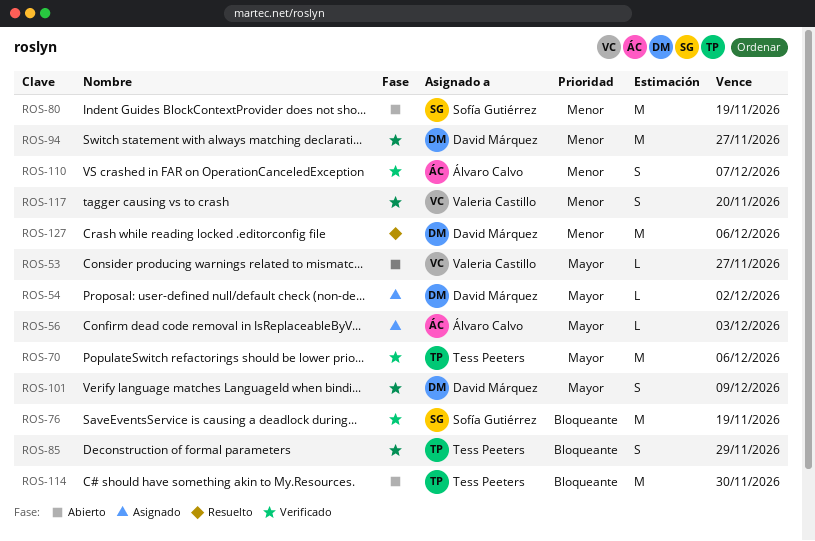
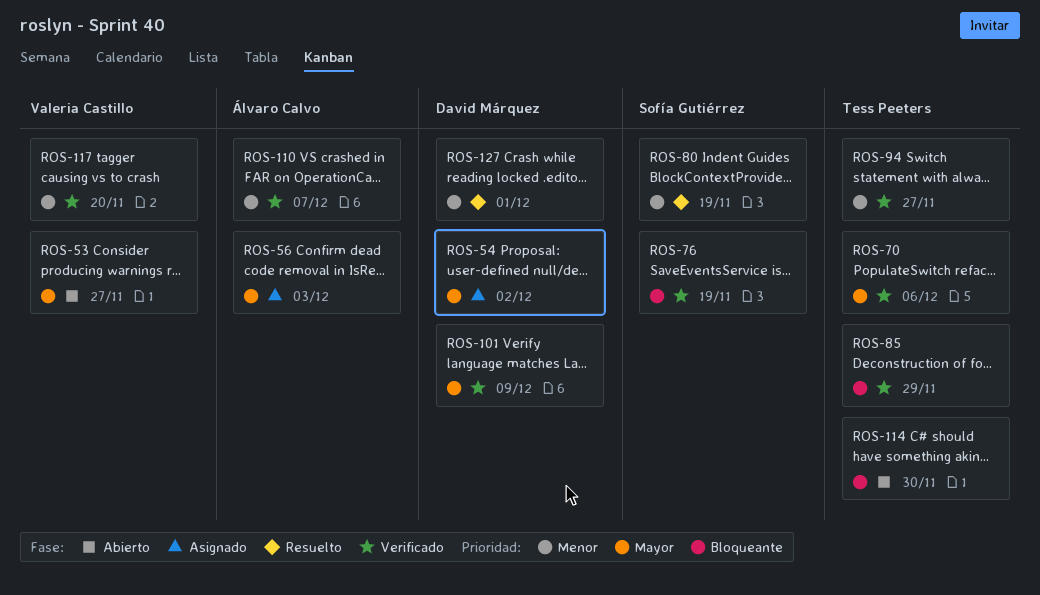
ROS-80, status: Abierto -> Resuelto
ROS-94, owner: David Márquez -> Tess Peeters
ROS-127, due: Dec 6 -> Dec 1

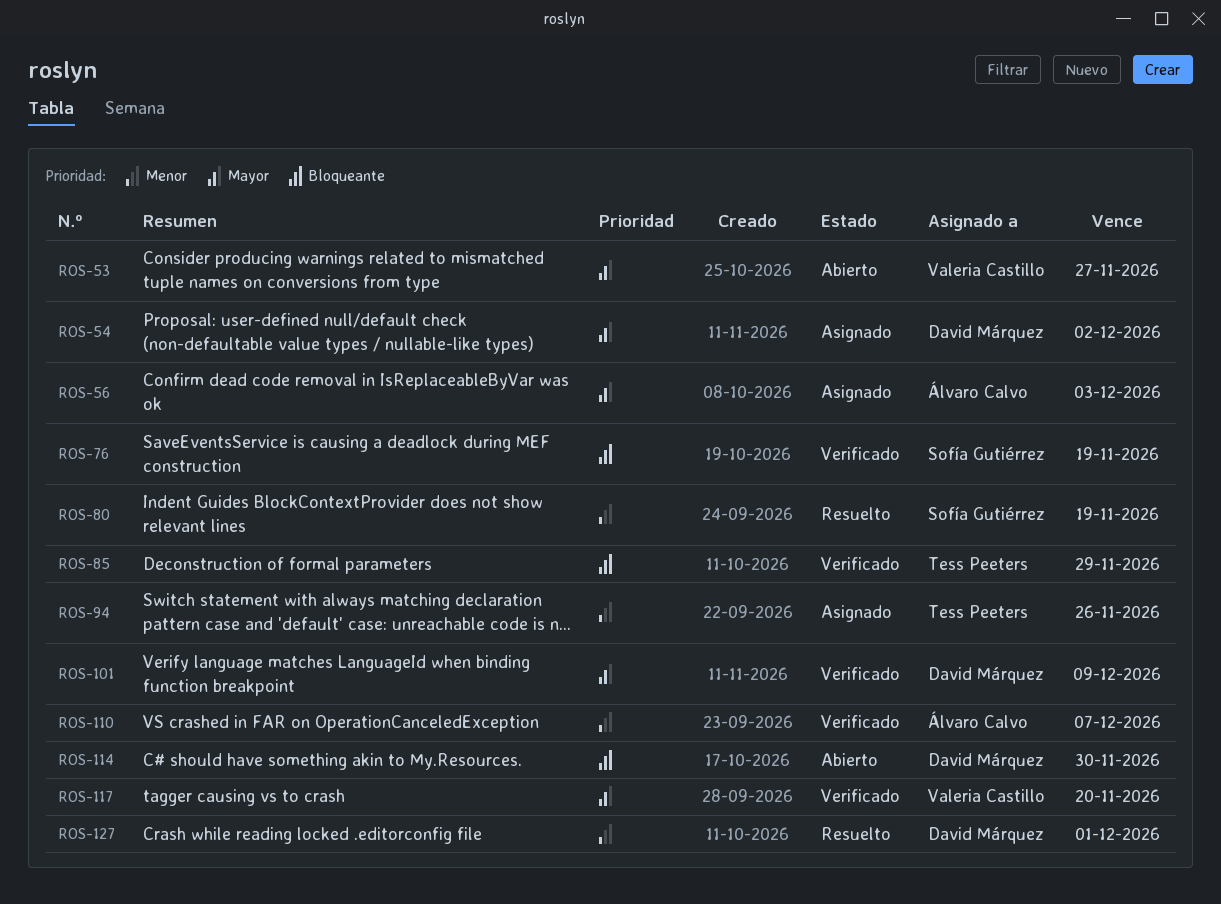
ROS-70: present -> none
ROS-94, status: Verificado -> Asignado
ROS-94, due: Nov 27 -> Nov 26
ROS-114, owner: Tess Peeters -> David Márquez
ROS-117, priority: Menor -> Mayor

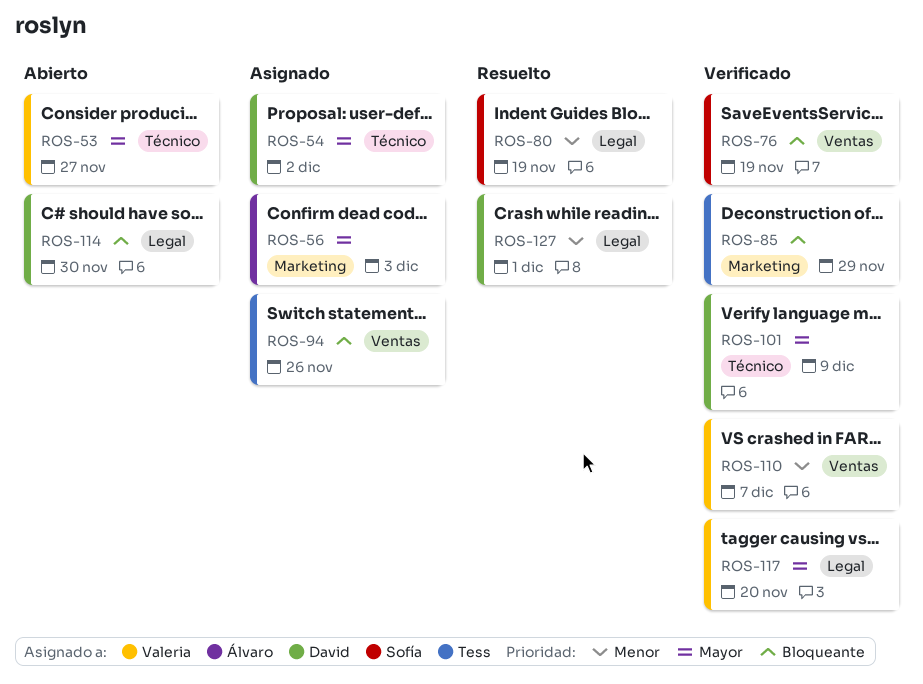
ROS-94, priority: Menor -> Bloqueante
ROS-110, owner: Álvaro Calvo -> Valeria Castillo

